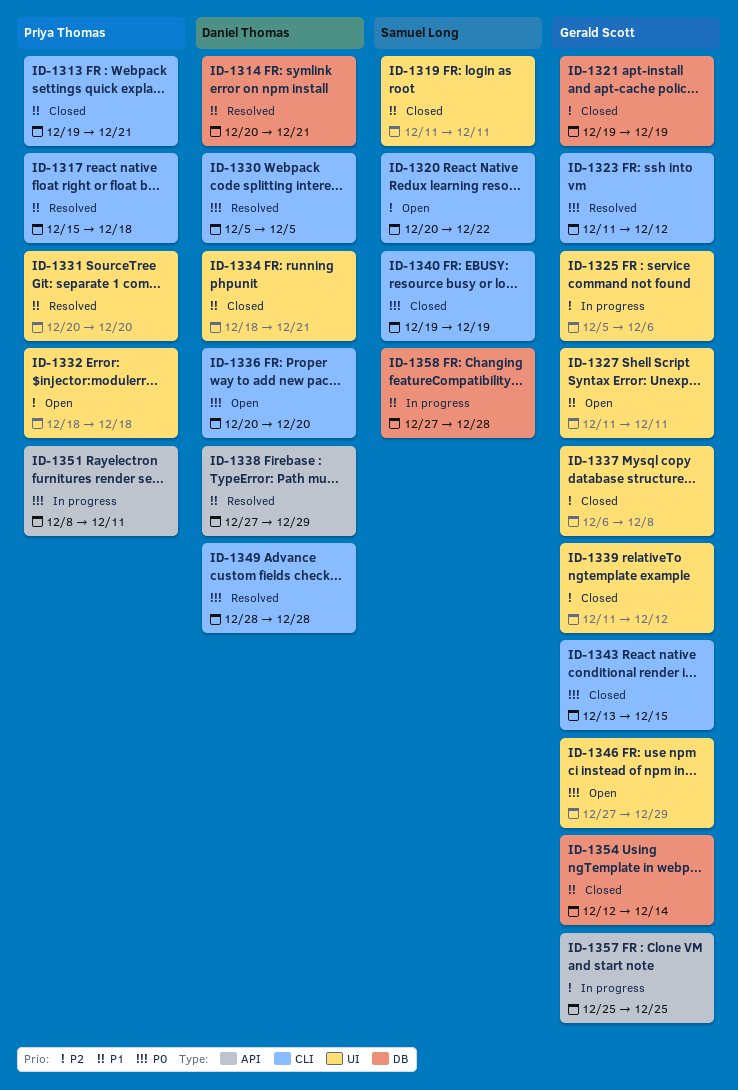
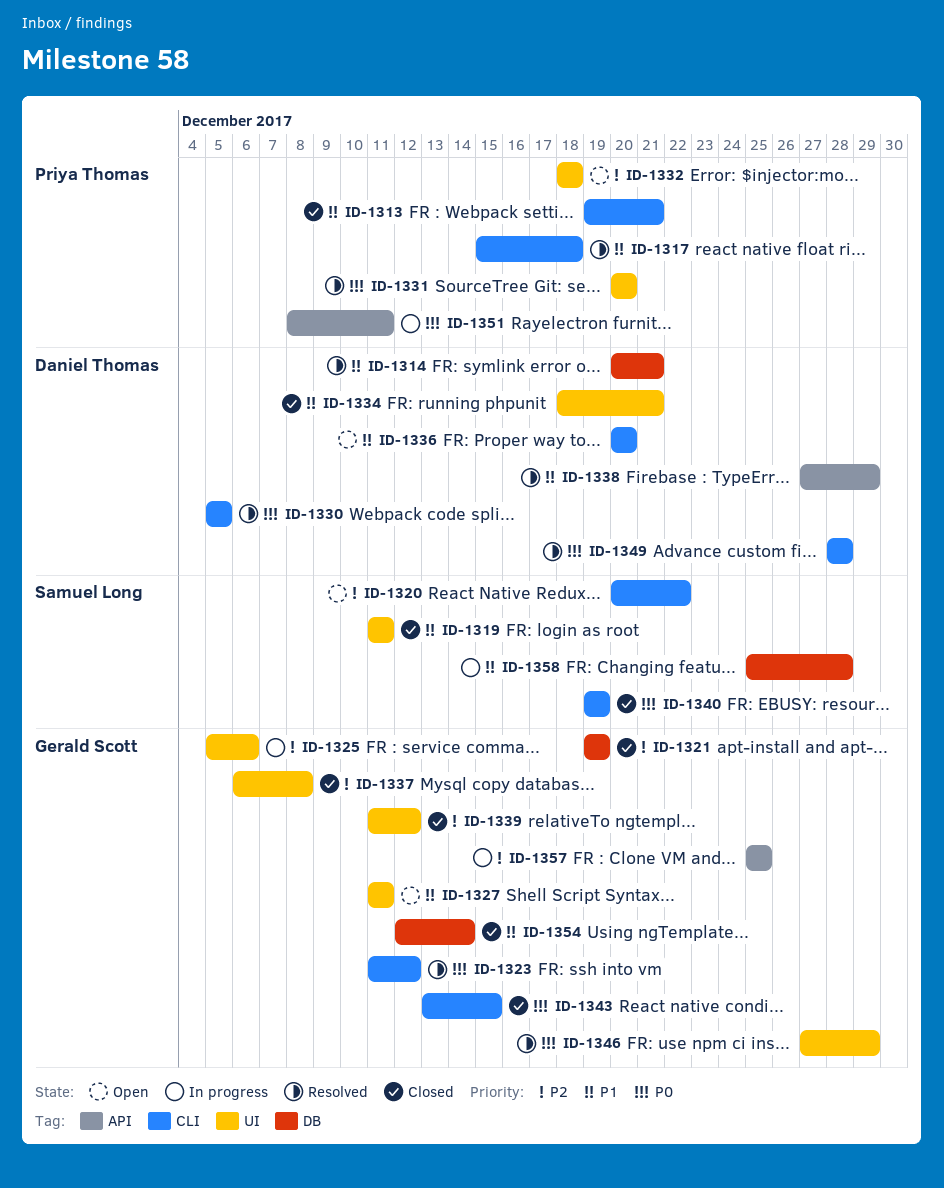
ID-1331, priority: P1 -> P0
ID-1336, priority: P0 -> P1
ID-1346, status: Open -> Resolved
ID-1358, start: Dec 27 -> Dec 25

